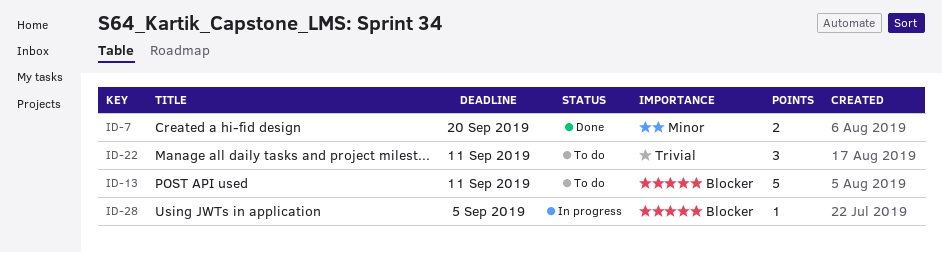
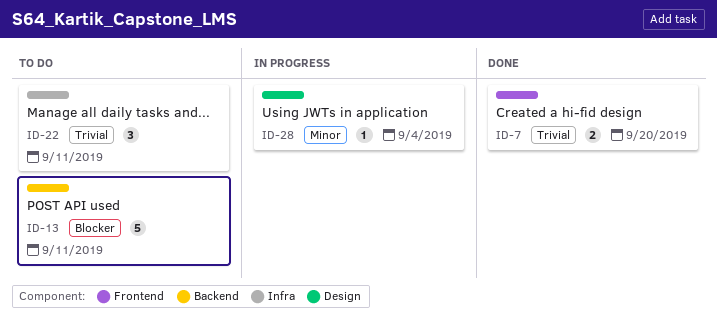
ID-7, priority: Minor -> Trivial
ID-28, priority: Blocker -> Minor
ID-28, due: Sep 5 -> Sep 4

